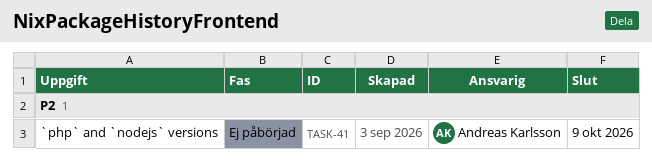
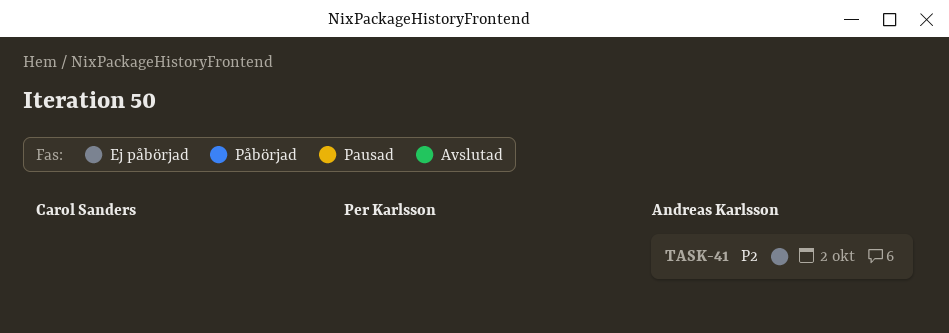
TASK-41, due: Oct 9 -> Oct 2

